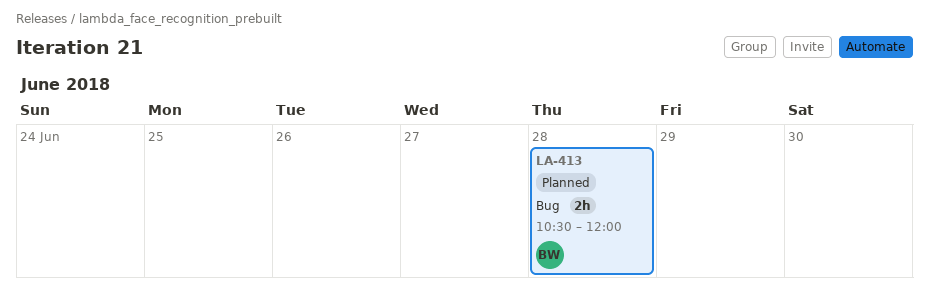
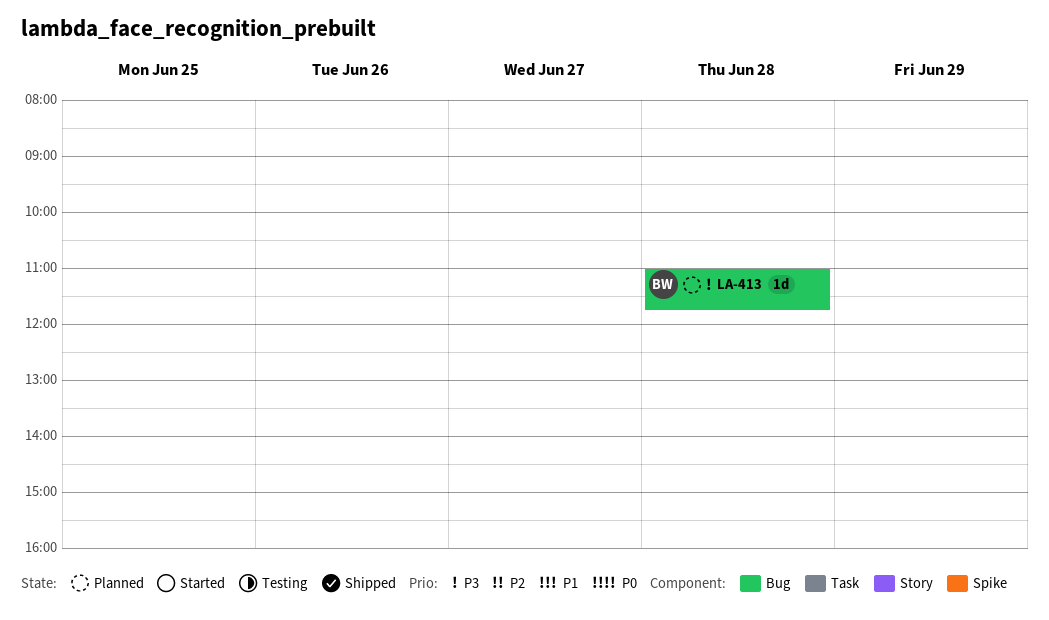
LA-413, estimate: 2h -> 1d
LA-413, begins: 10:30 -> 11:00
LA-413, ends: 12:00 -> 11:45

